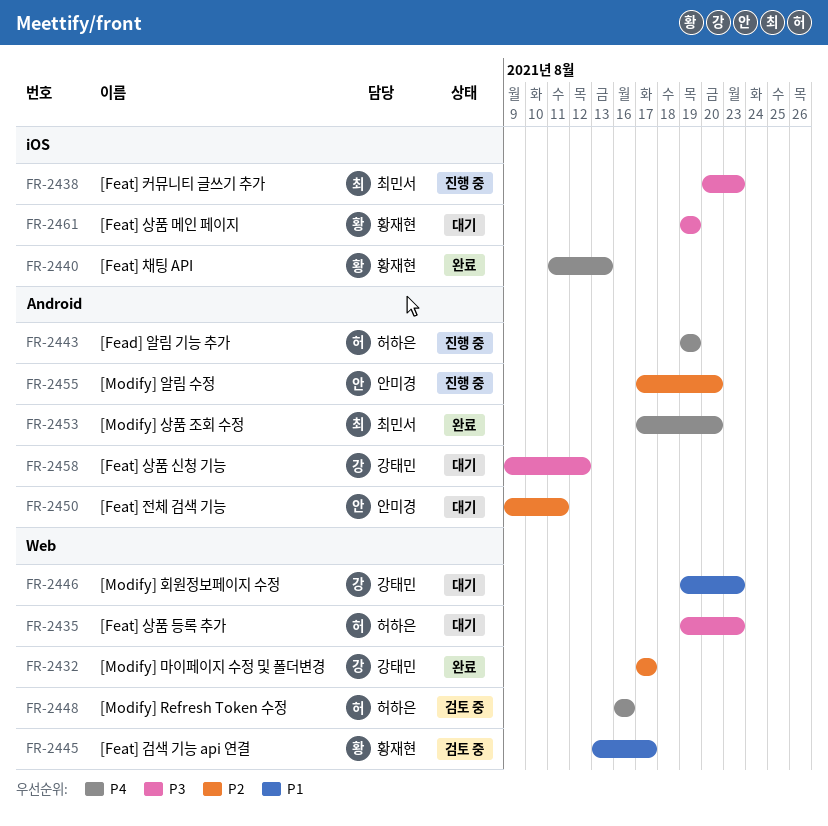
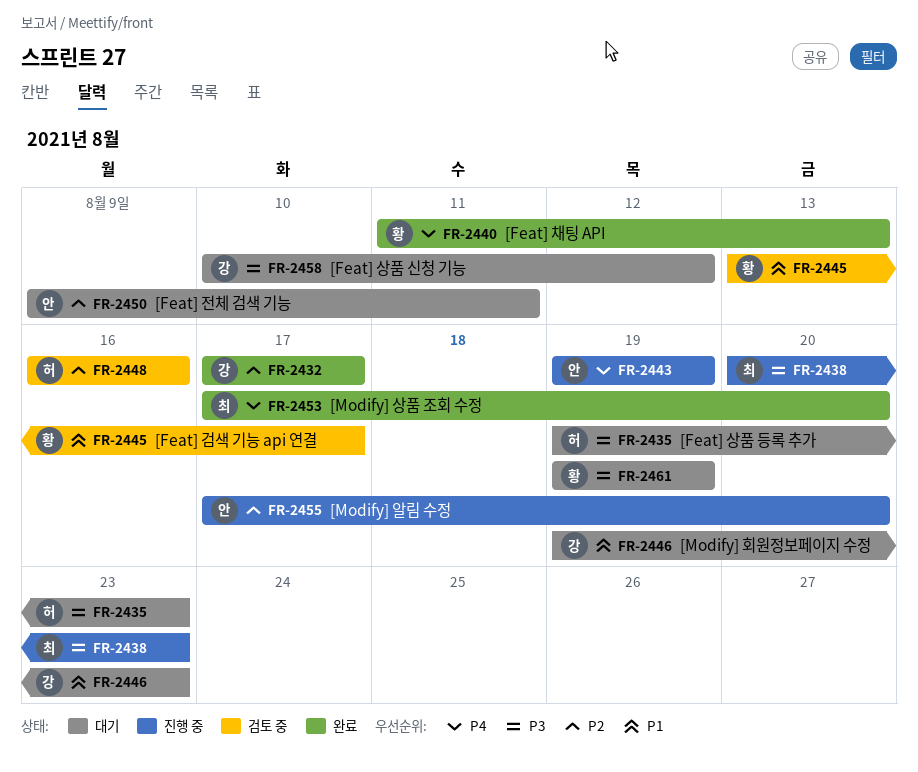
FR-2443, owner: 허하은 -> 안미경
FR-2448, priority: P4 -> P2
FR-2458, start: Aug 9 -> Aug 10

